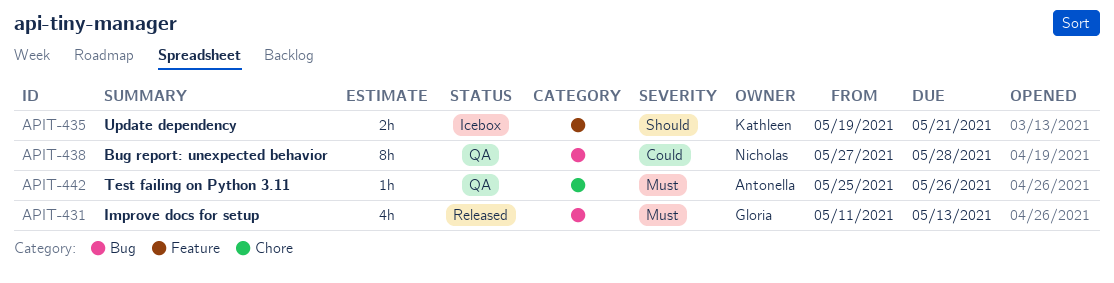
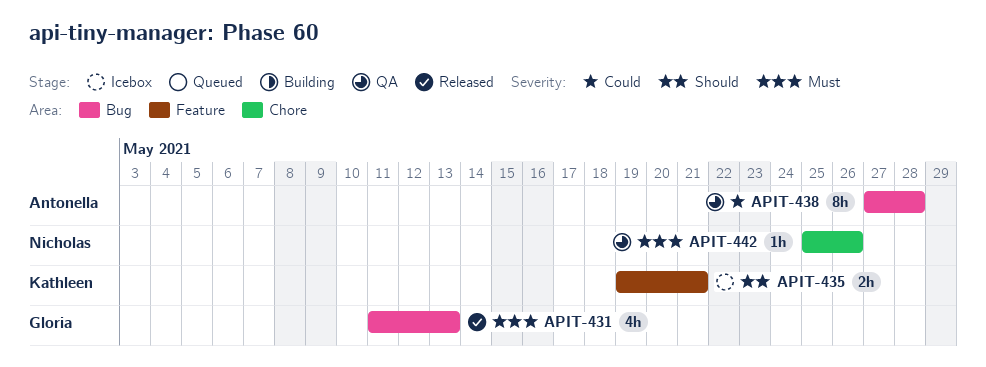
APIT-438, owner: Nicholas -> Antonella
APIT-442, owner: Antonella -> Nicholas

